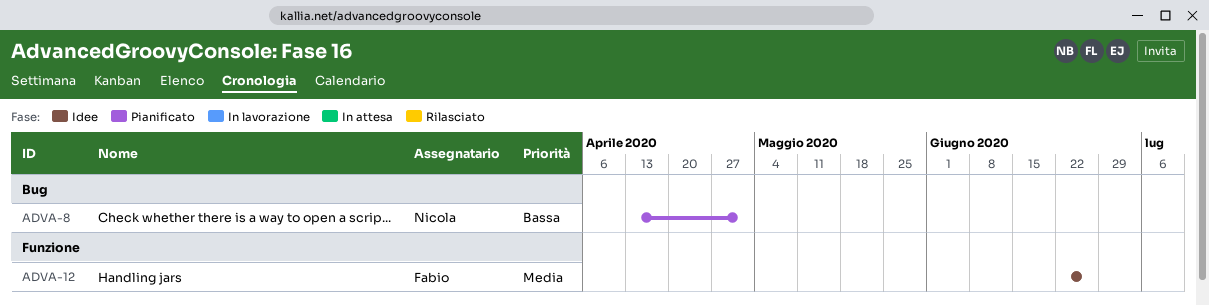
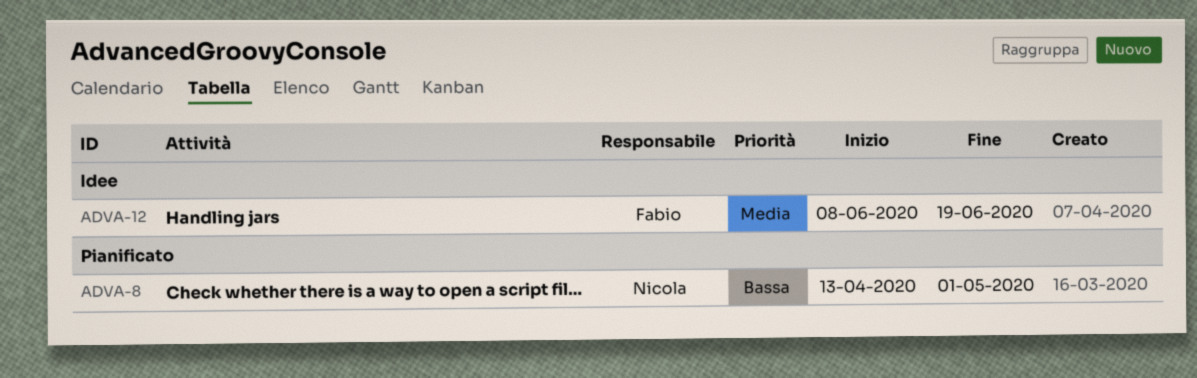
ADVA-12, start: Jun 22 -> Jun 8
ADVA-12, due: Jun 26 -> Jun 19

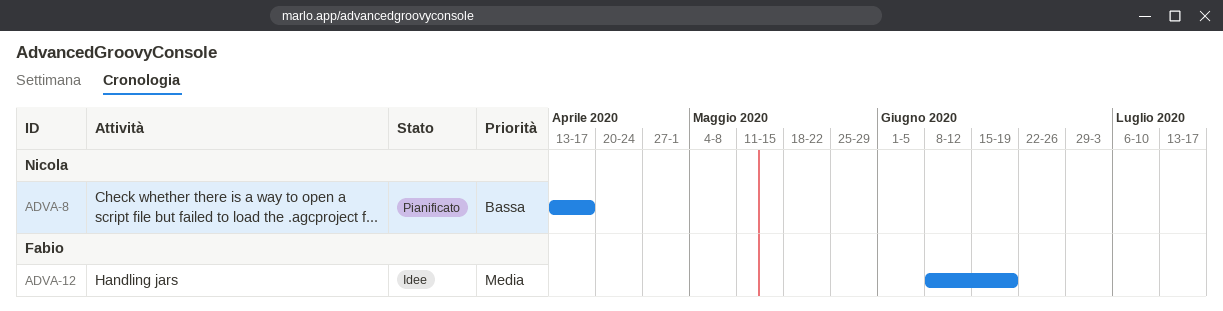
ADVA-8, due: May 1 -> Apr 17

